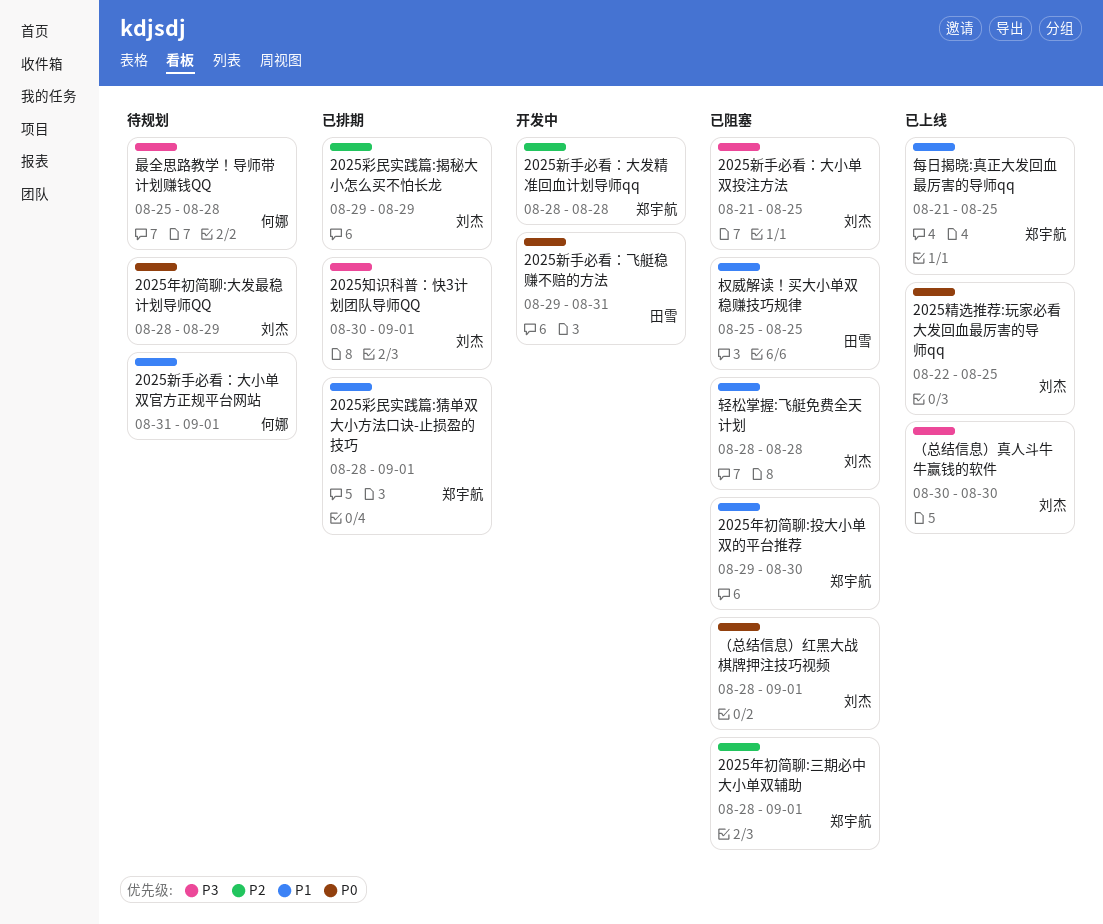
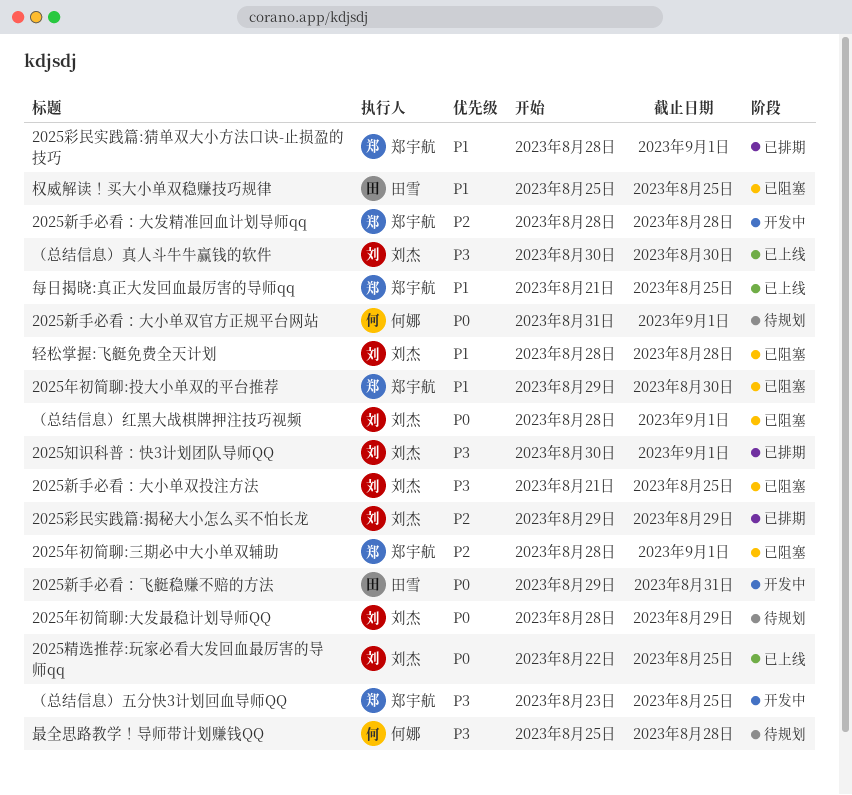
2025新手必看：大小单双官方正规平台网站, priority: P1 -> P0
（总结信息）五分快3计划回血导师QQ: none -> present

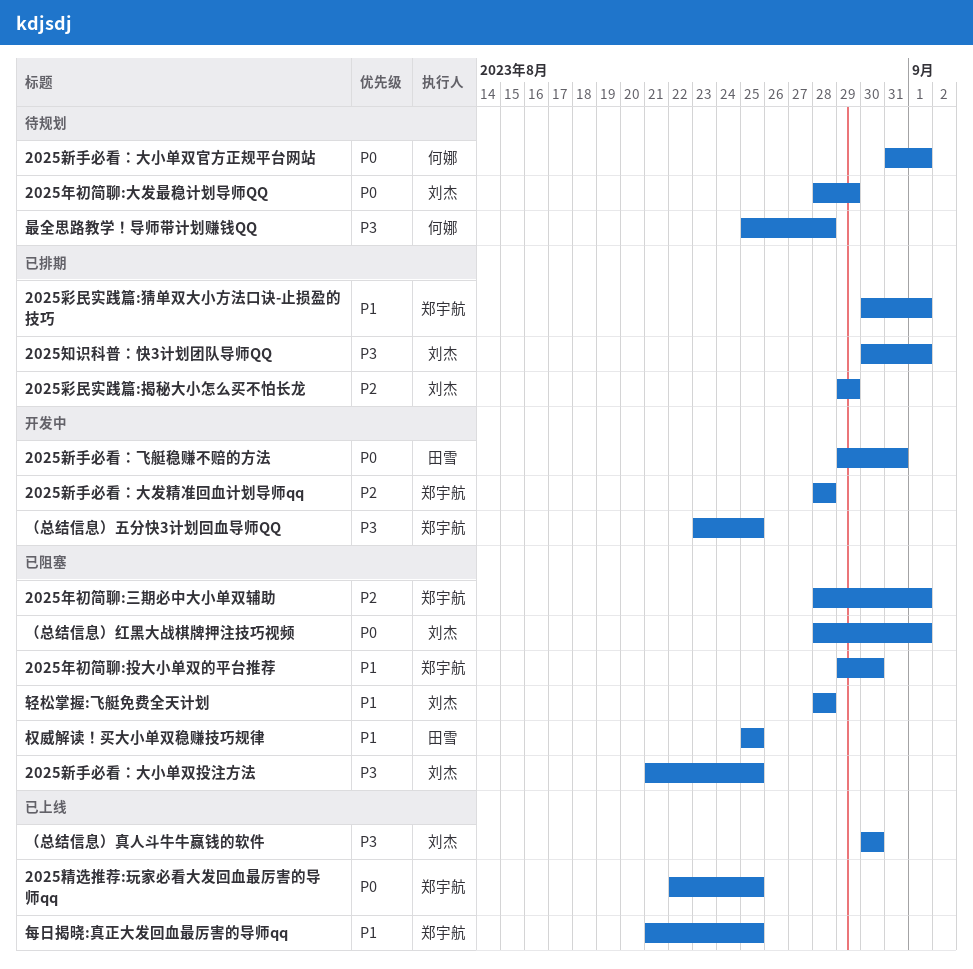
2025彩民实践篇:猜单双大小方法口诀-止损盈的技巧, start: Aug 28 -> Aug 30
2025精选推荐:玩家必看大发回血最厉害的导师qq, owner: 刘杰 -> 郑宇航

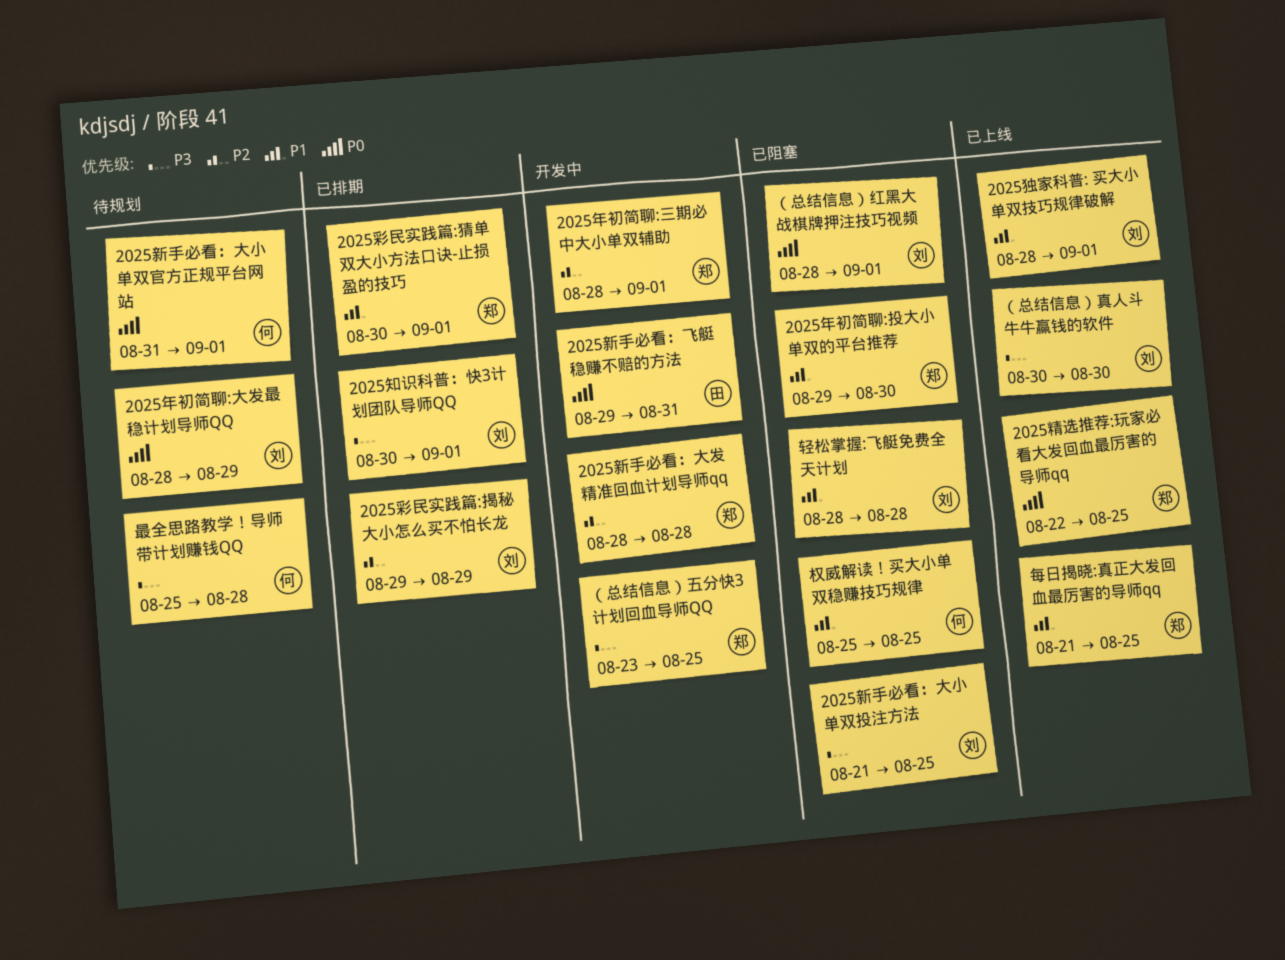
2025年初简聊:三期必中大小单双辅助, status: 已阻塞 -> 开发中
2025独家科普: 买大小单双技巧规律破解: none -> present
权威解读！买大小单双稳赚技巧规律, owner: 田雪 -> 何娜

